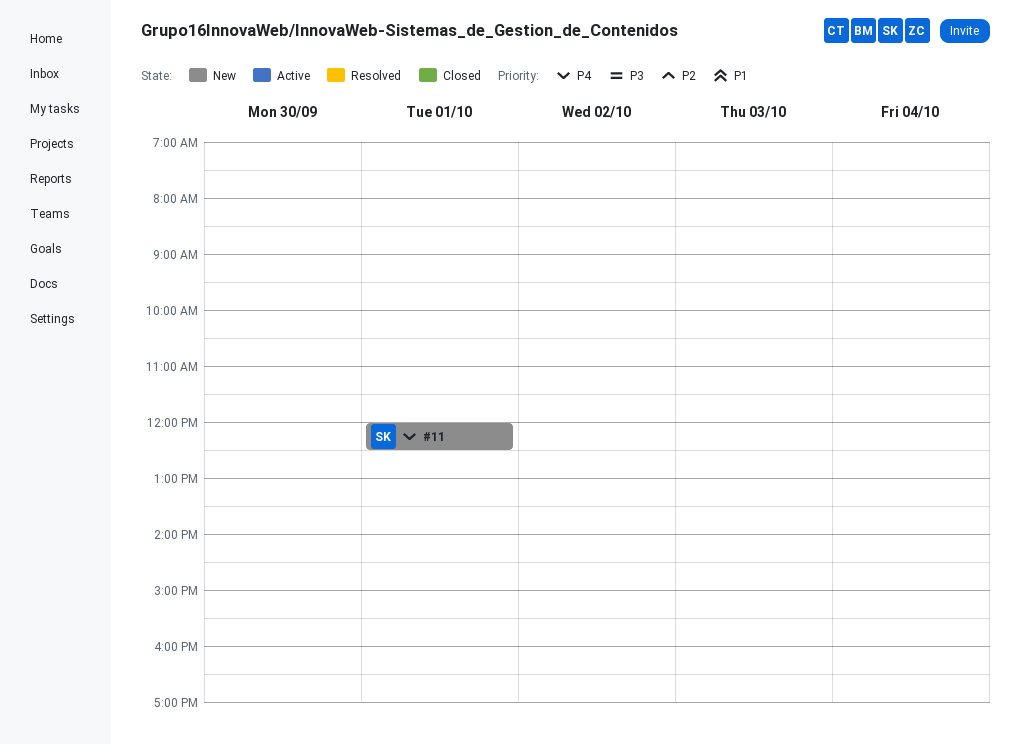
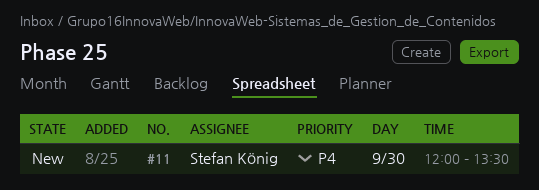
#11, day: Oct 1 -> Sep 30
#11, ends: 12:30 -> 13:30

